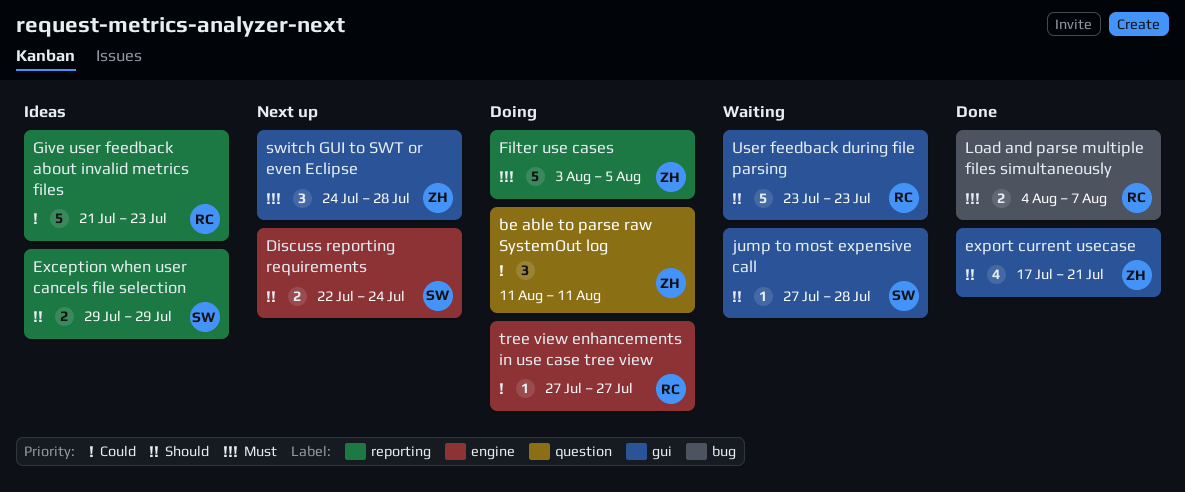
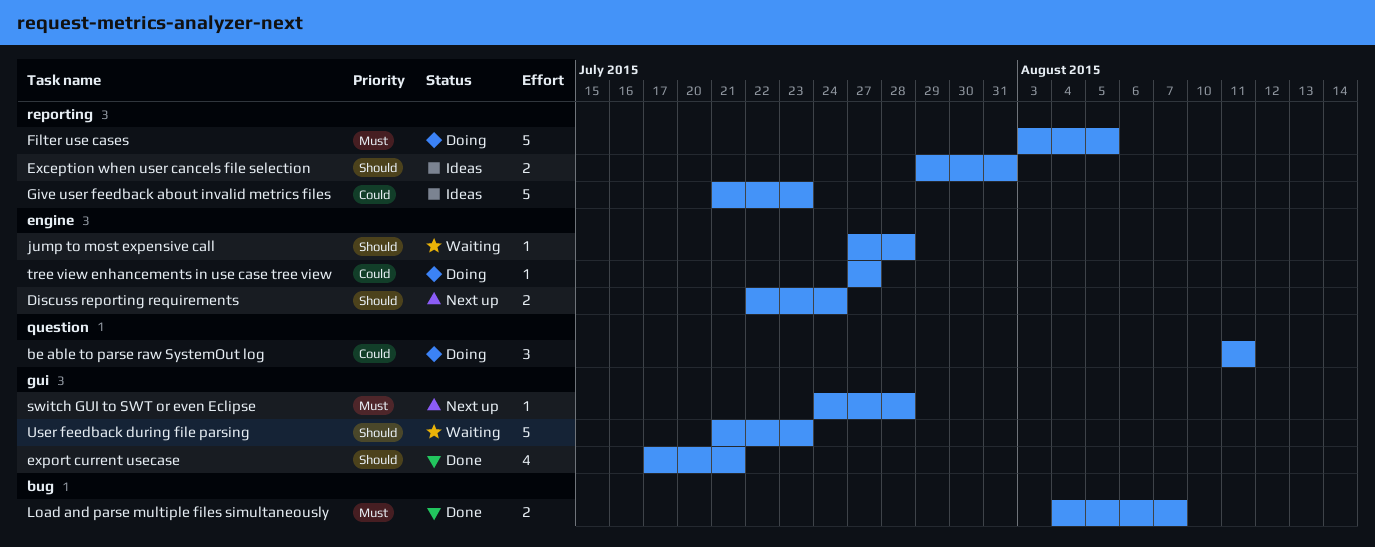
Exception when user cancels file selection, due: Jul 29 -> Jul 31
jump to most expensive call, label: gui -> engine
switch GUI to SWT or even Eclipse, estimate: 3 -> 1
User feedback during file parsing, start: Jul 23 -> Jul 21

